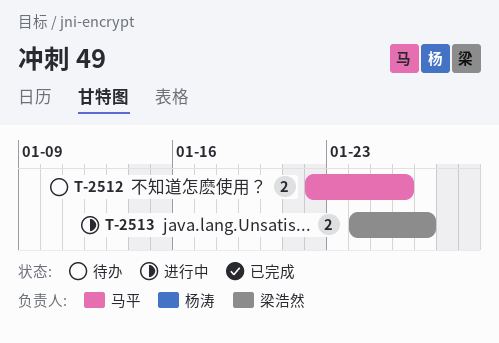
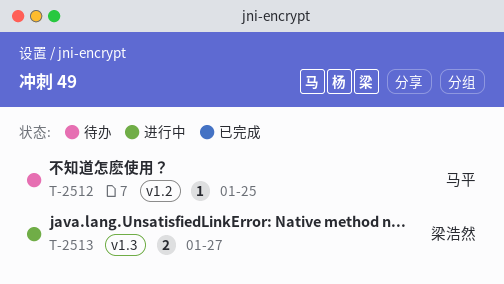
T-2512, estimate: 2 -> 1
T-2512, due: Jan 26 -> Jan 25

